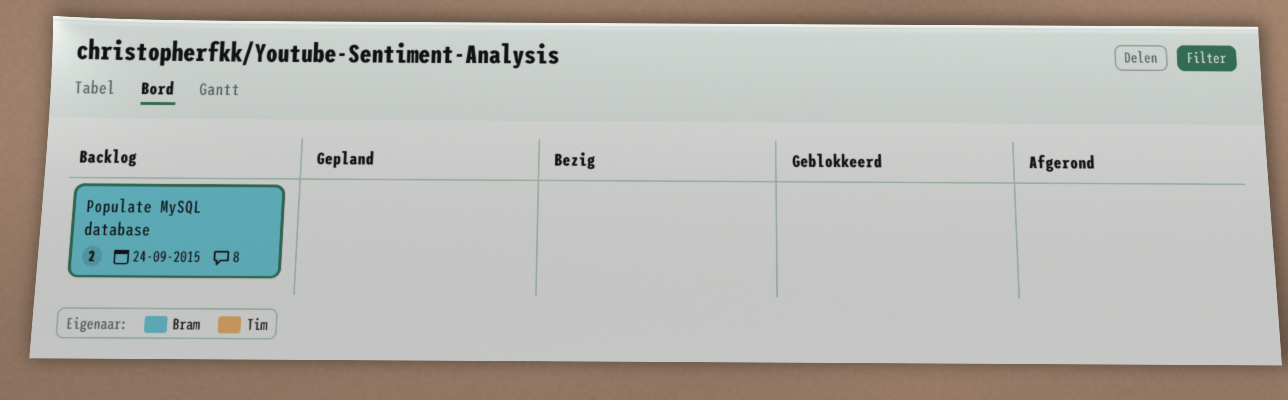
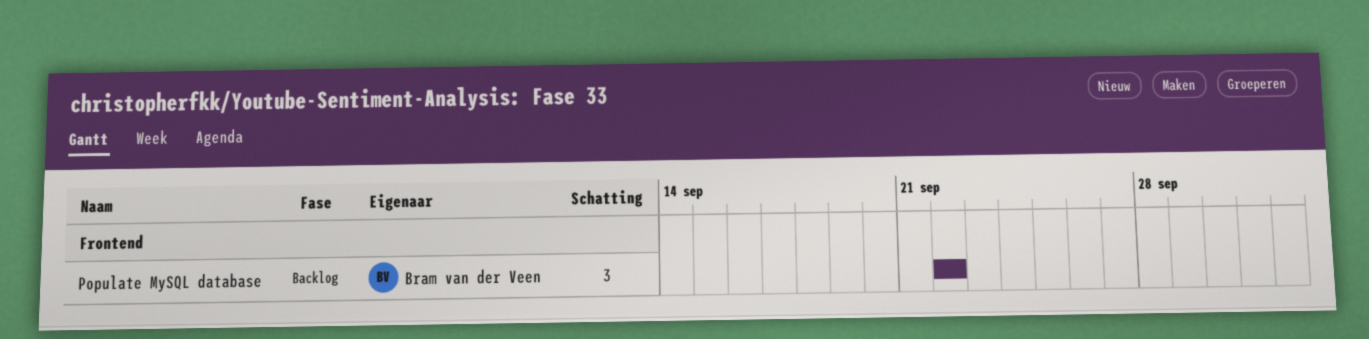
Populate MySQL database, estimate: 2 -> 3
Populate MySQL database, due: Sep 24 -> Sep 22

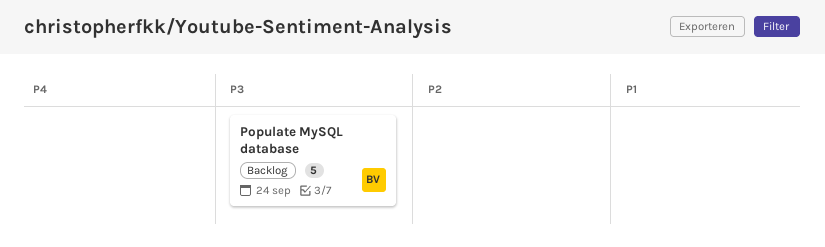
Populate MySQL database, estimate: 3 -> 5
Populate MySQL database, due: Sep 22 -> Sep 24

